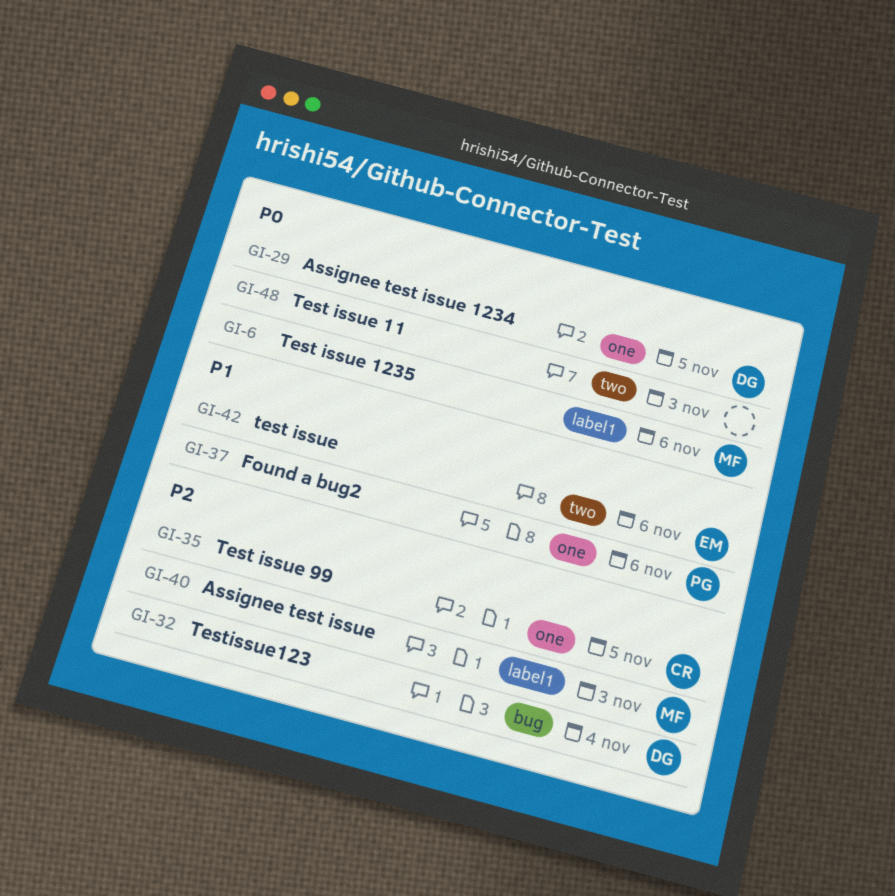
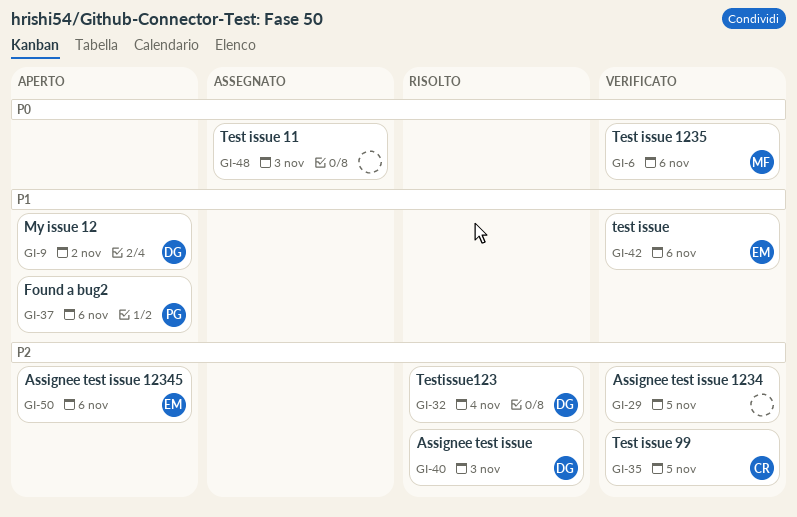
GI-9: none -> present
GI-29, owner: DG -> none
GI-29, priority: P0 -> P2
GI-40, owner: MF -> DG
GI-50: none -> present

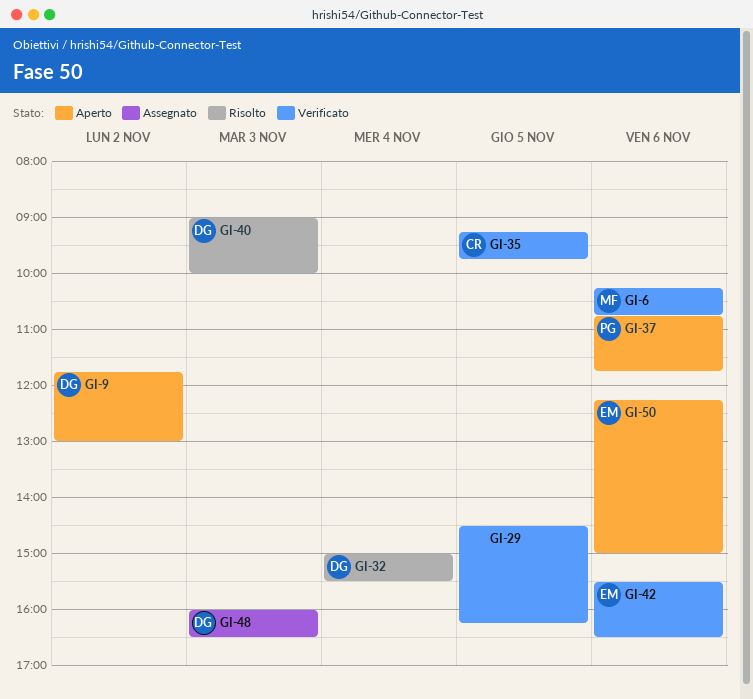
GI-48, owner: none -> DG

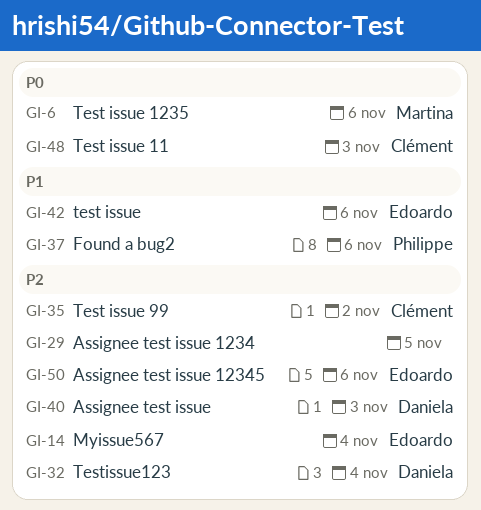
GI-9: present -> none
GI-14: none -> present
GI-35, day: Nov 5 -> Nov 2
GI-48, owner: Daniela -> Clément

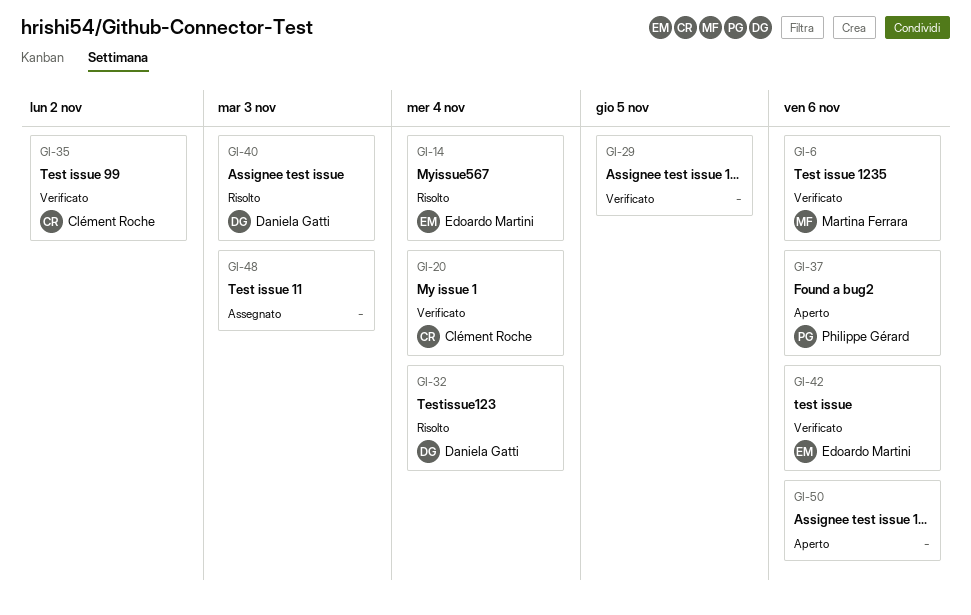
GI-20: none -> present
GI-48, owner: Clément Roche -> none
GI-50, owner: Edoardo Martini -> none

